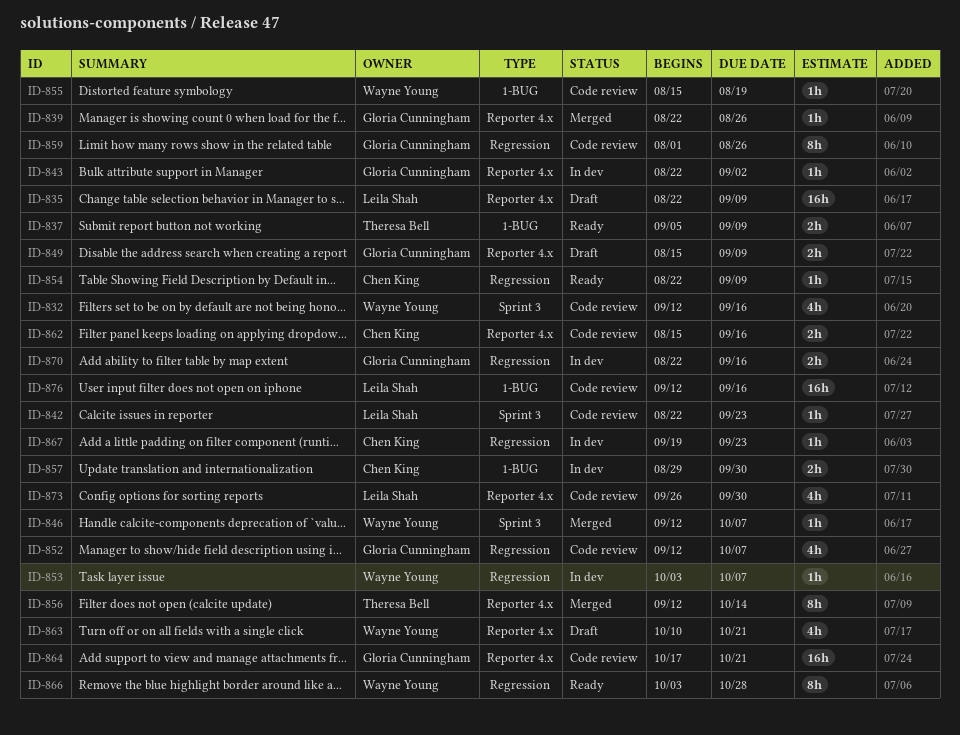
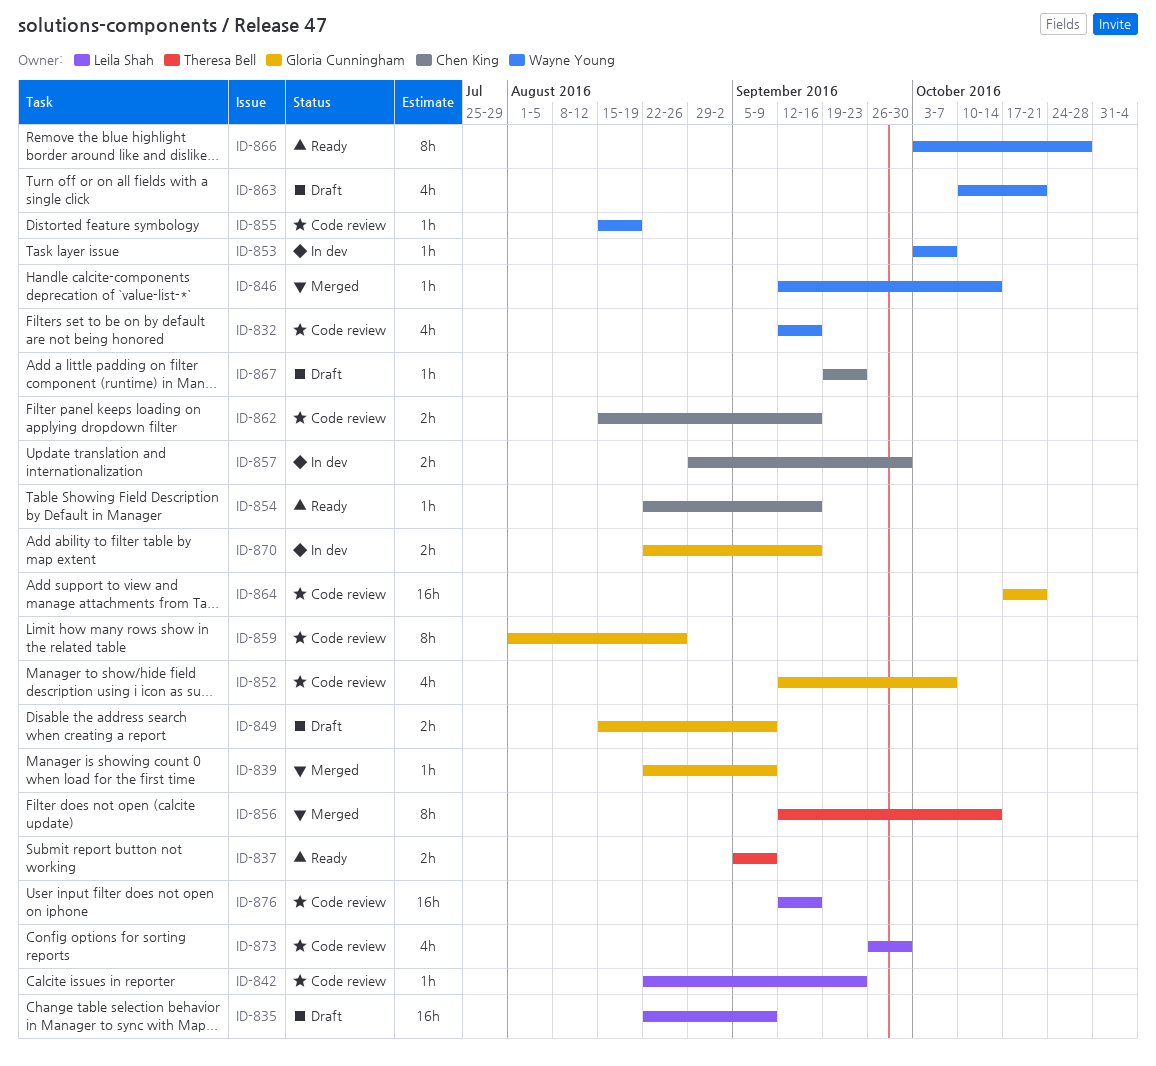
ID-839, due: Aug 26 -> Sep 9
ID-843: present -> none
ID-846, due: Oct 7 -> Oct 14
ID-854, due: Sep 9 -> Sep 16
ID-867, status: In dev -> Draft

